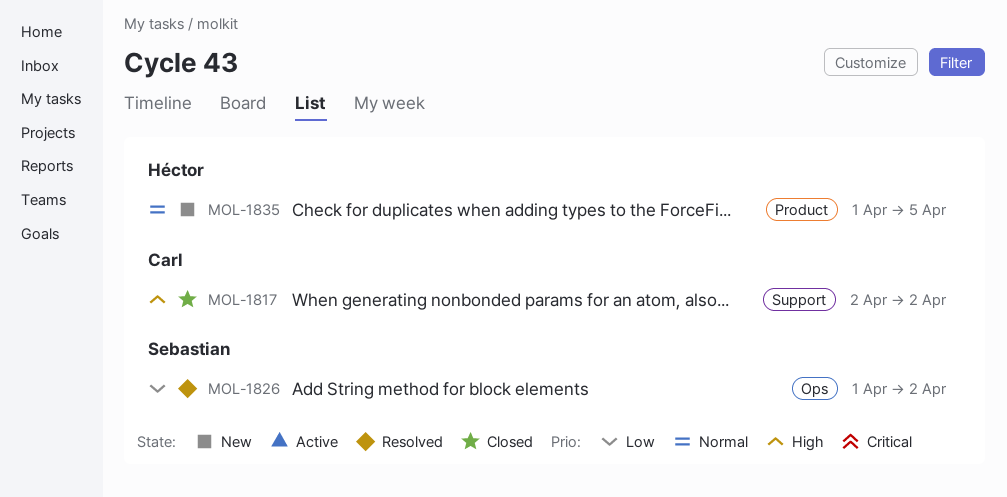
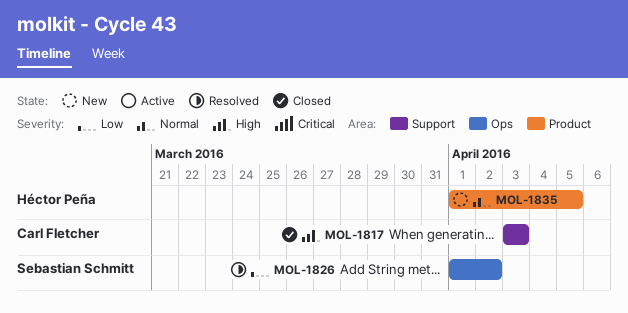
MOL-1817, start: Apr 2 -> Apr 3
MOL-1817, due: Apr 2 -> Apr 3

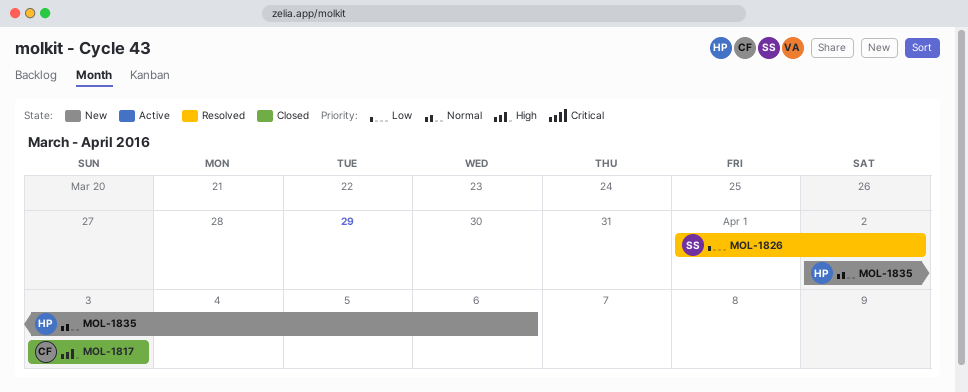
MOL-1835, start: Apr 1 -> Apr 2
MOL-1835, due: Apr 5 -> Apr 6

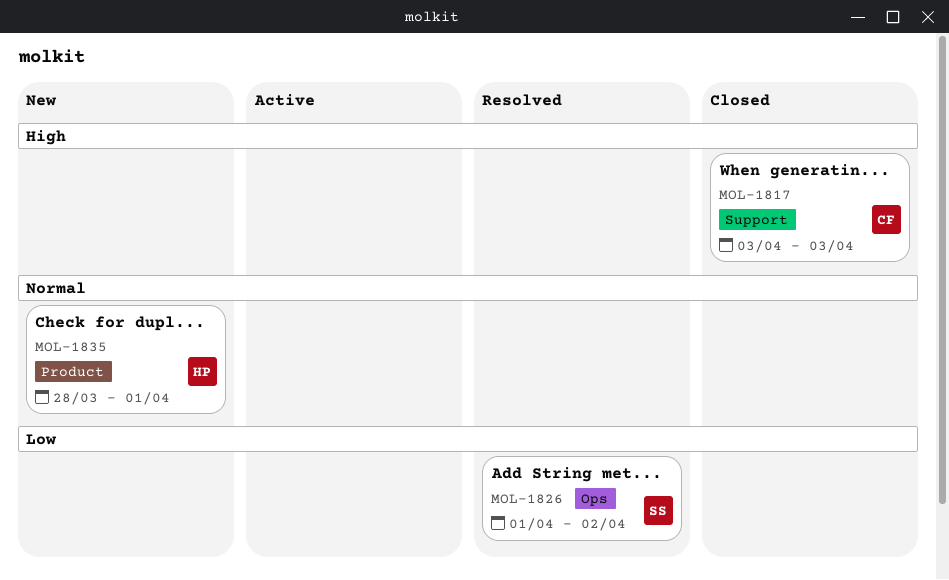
MOL-1835, start: Apr 2 -> Mar 28
MOL-1835, due: Apr 6 -> Apr 1

